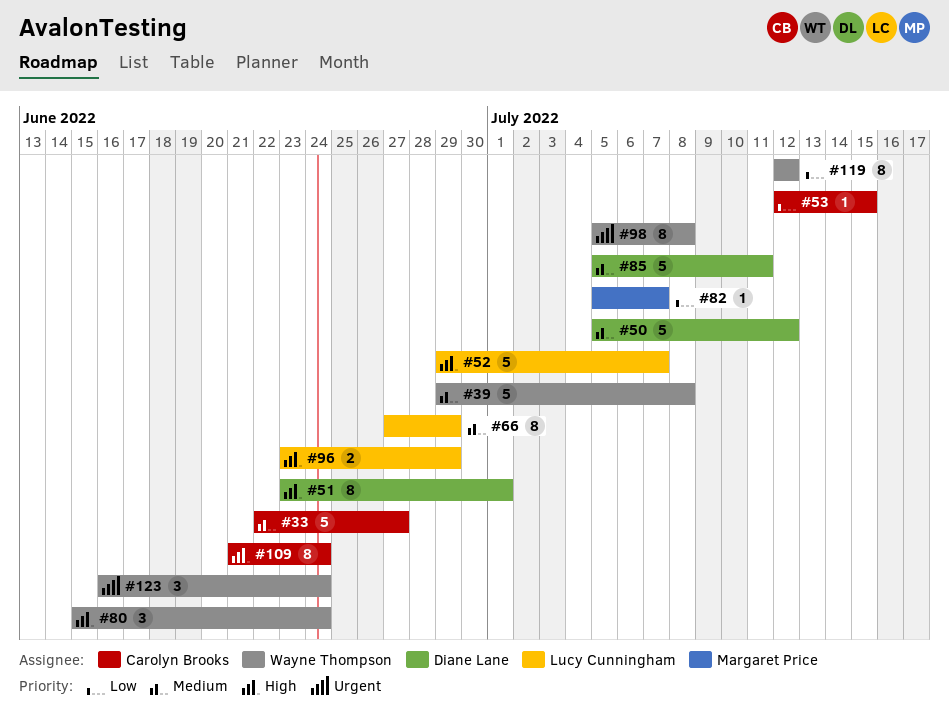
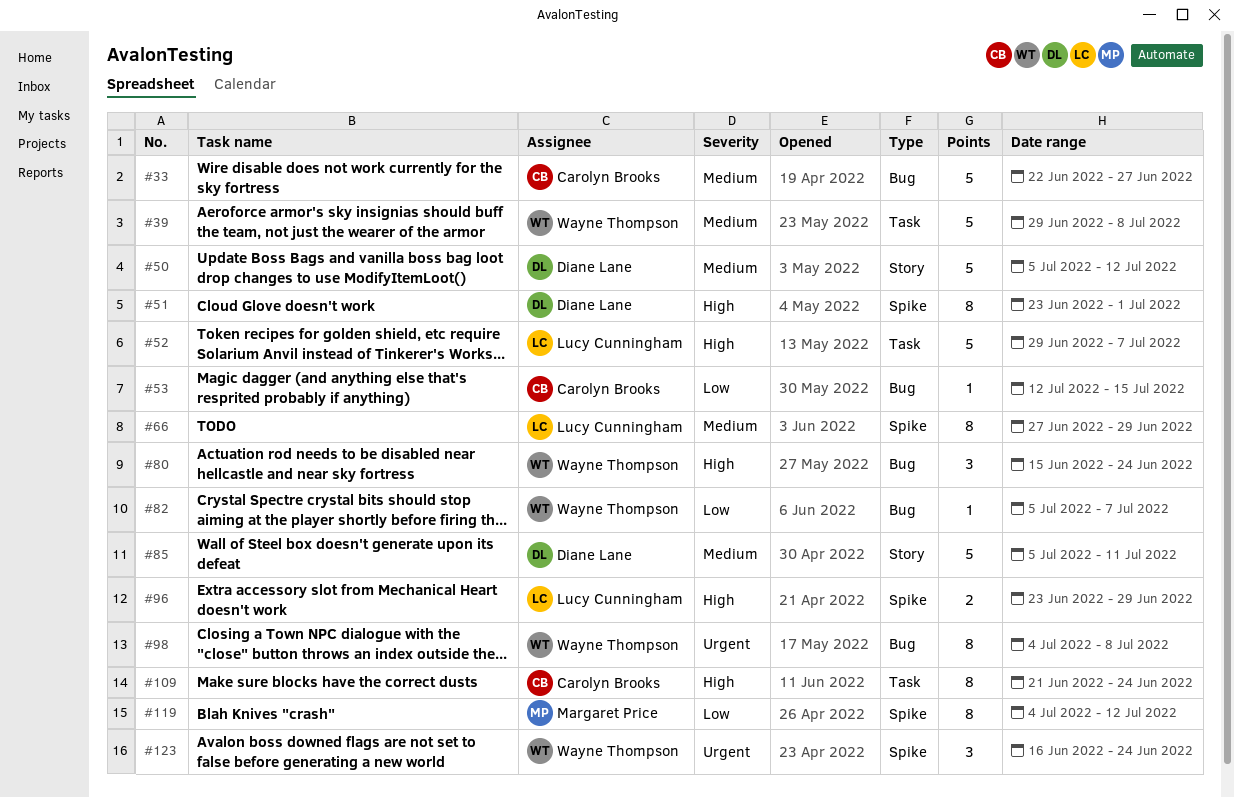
#82, owner: Margaret Price -> Wayne Thompson
#98, start: Jul 5 -> Jul 4
#119, owner: Wayne Thompson -> Margaret Price
#119, start: Jul 12 -> Jul 4

